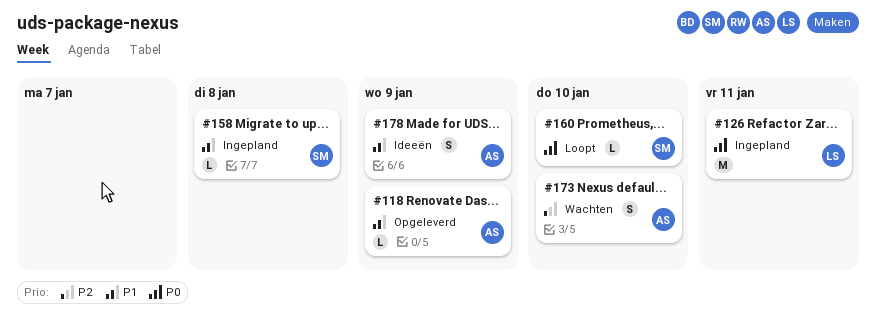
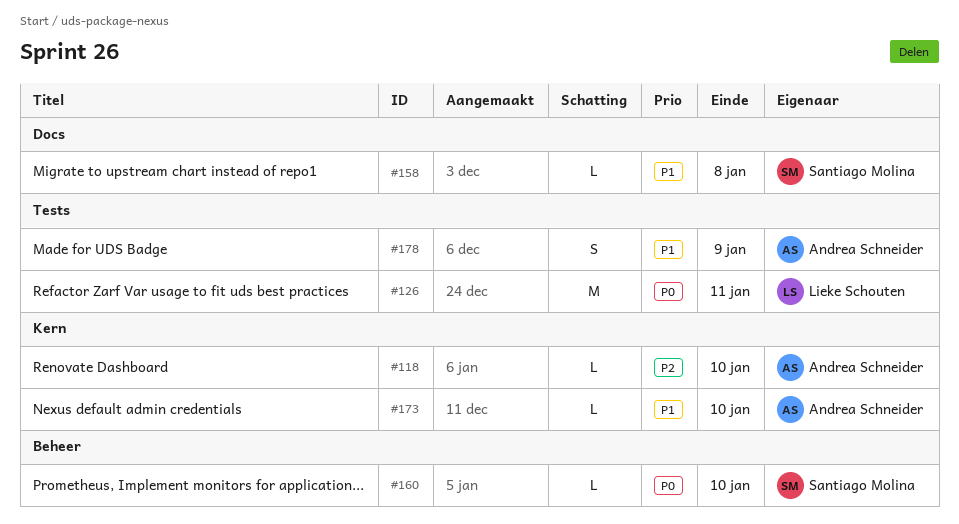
#118, priority: P1 -> P2
#118, due: Jan 9 -> Jan 10
#173, priority: P2 -> P1
#173, estimate: S -> L

